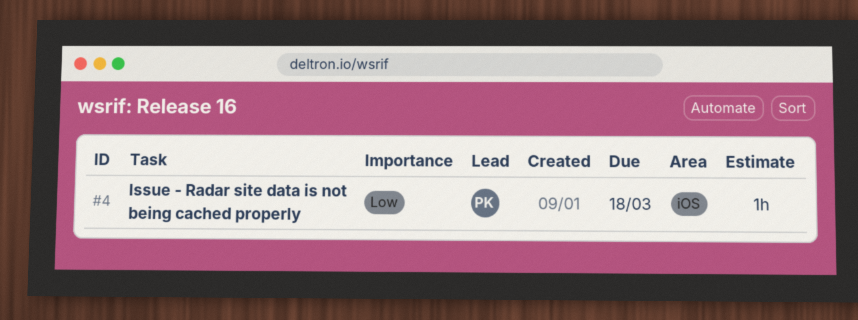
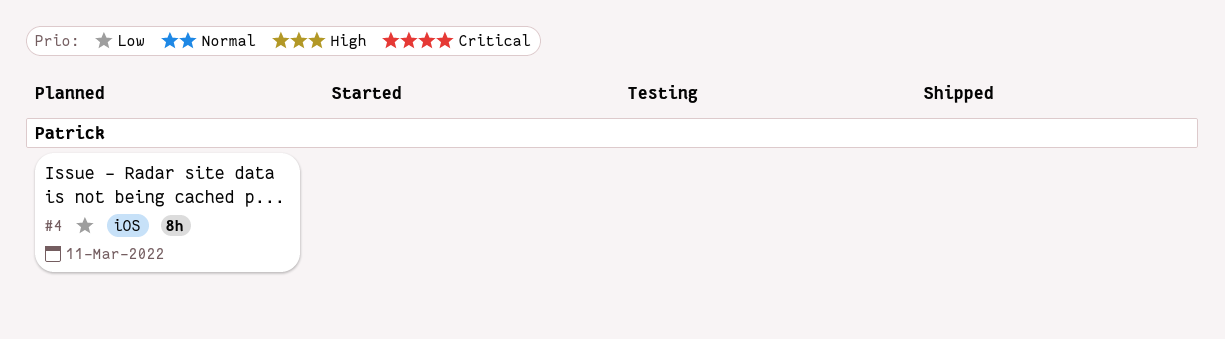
#4, estimate: 1h -> 8h
#4, due: Mar 18 -> Mar 11

